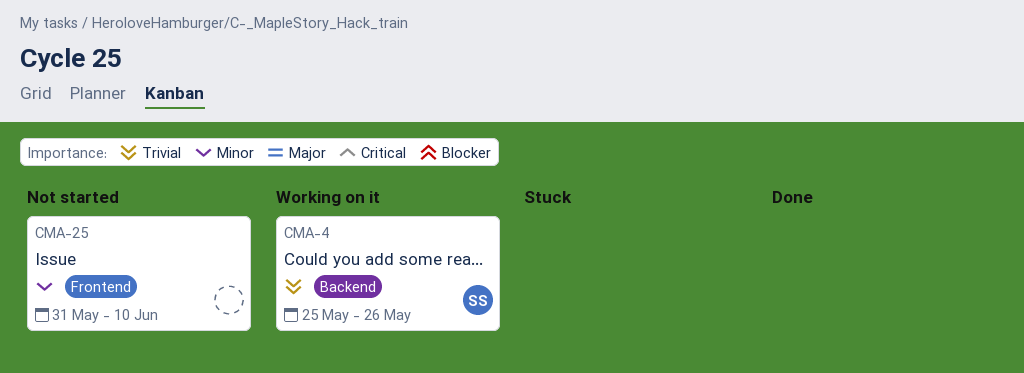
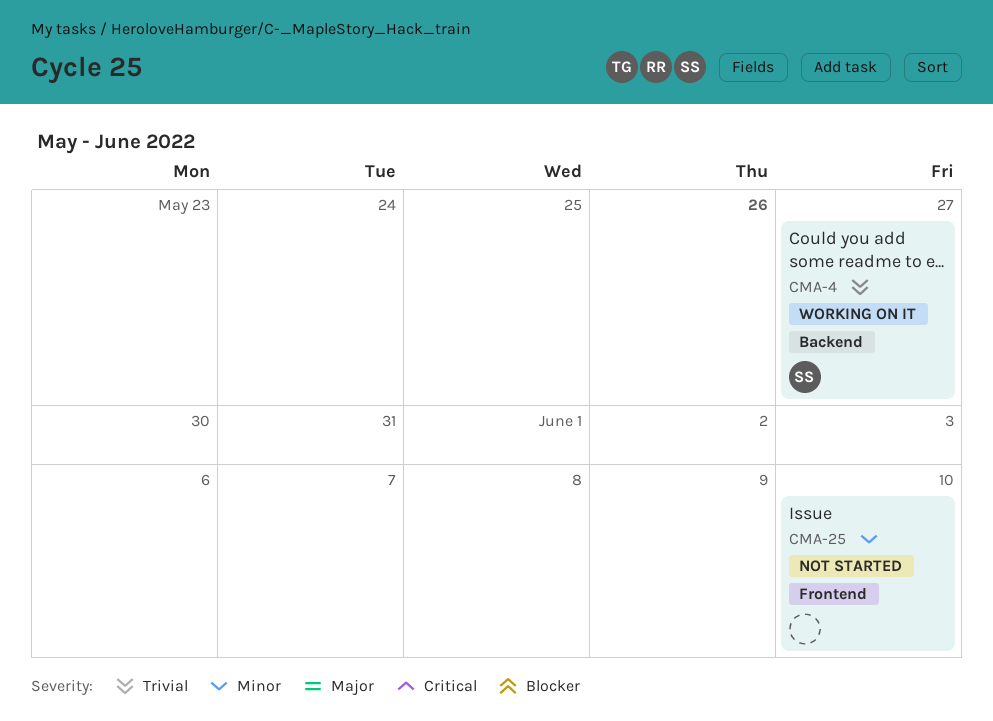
CMA-4, due: May 26 -> May 27

